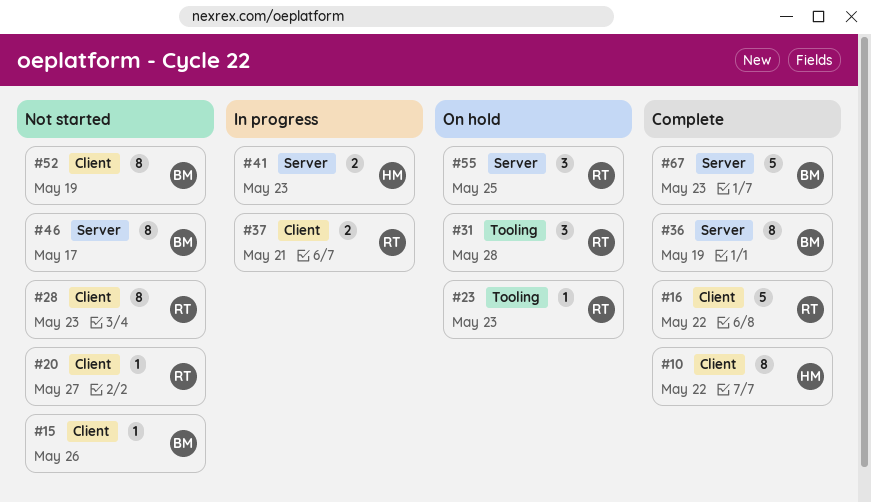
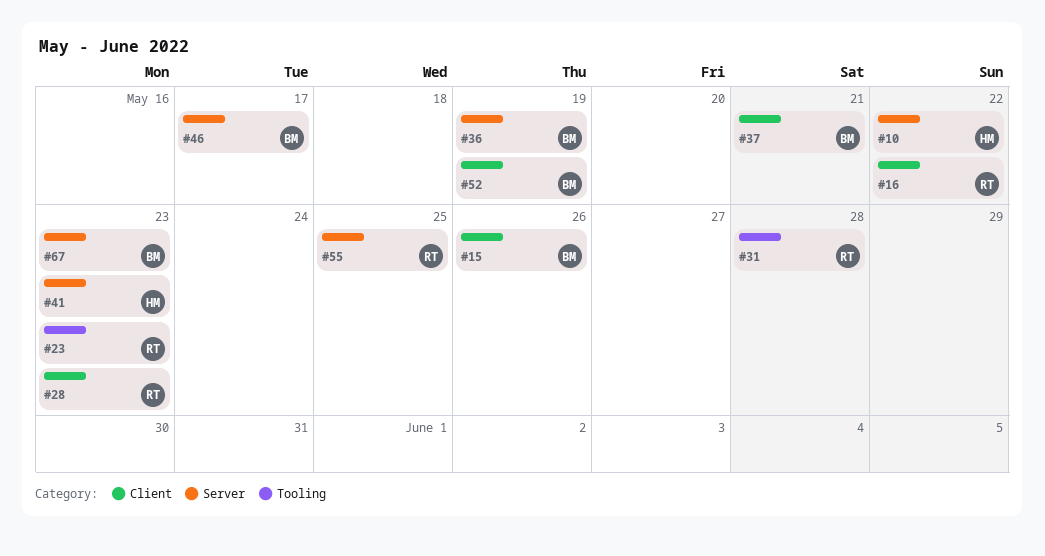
#10, label: Client -> Server
#20: present -> none
#37, owner: RT -> BM

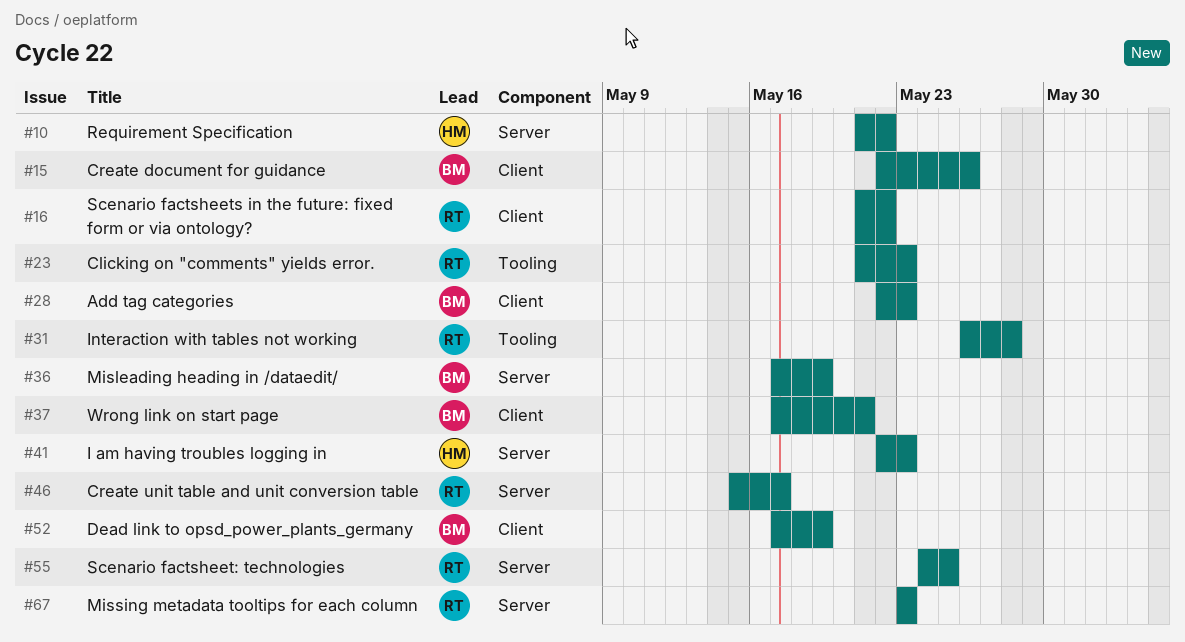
#28, owner: RT -> BM
#46, owner: BM -> RT
#67, owner: BM -> RT

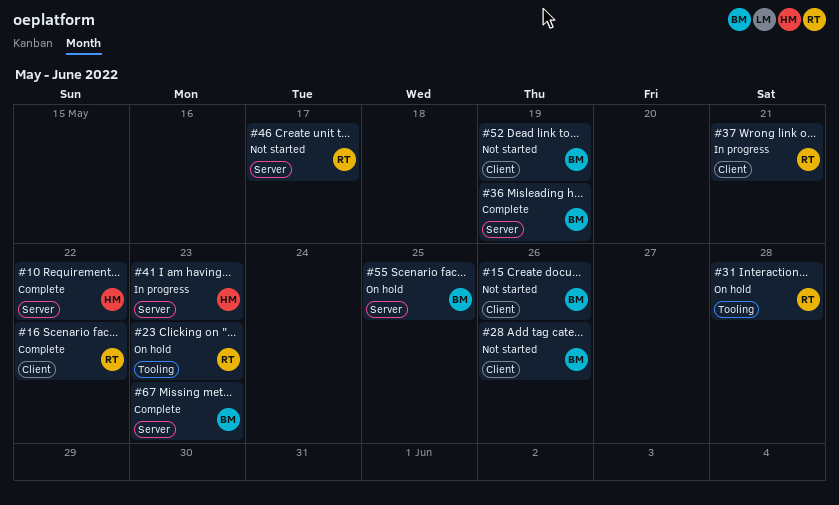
#28, due: May 23 -> May 26
#37, owner: BM -> RT
#55, owner: RT -> BM
#67, owner: RT -> BM

